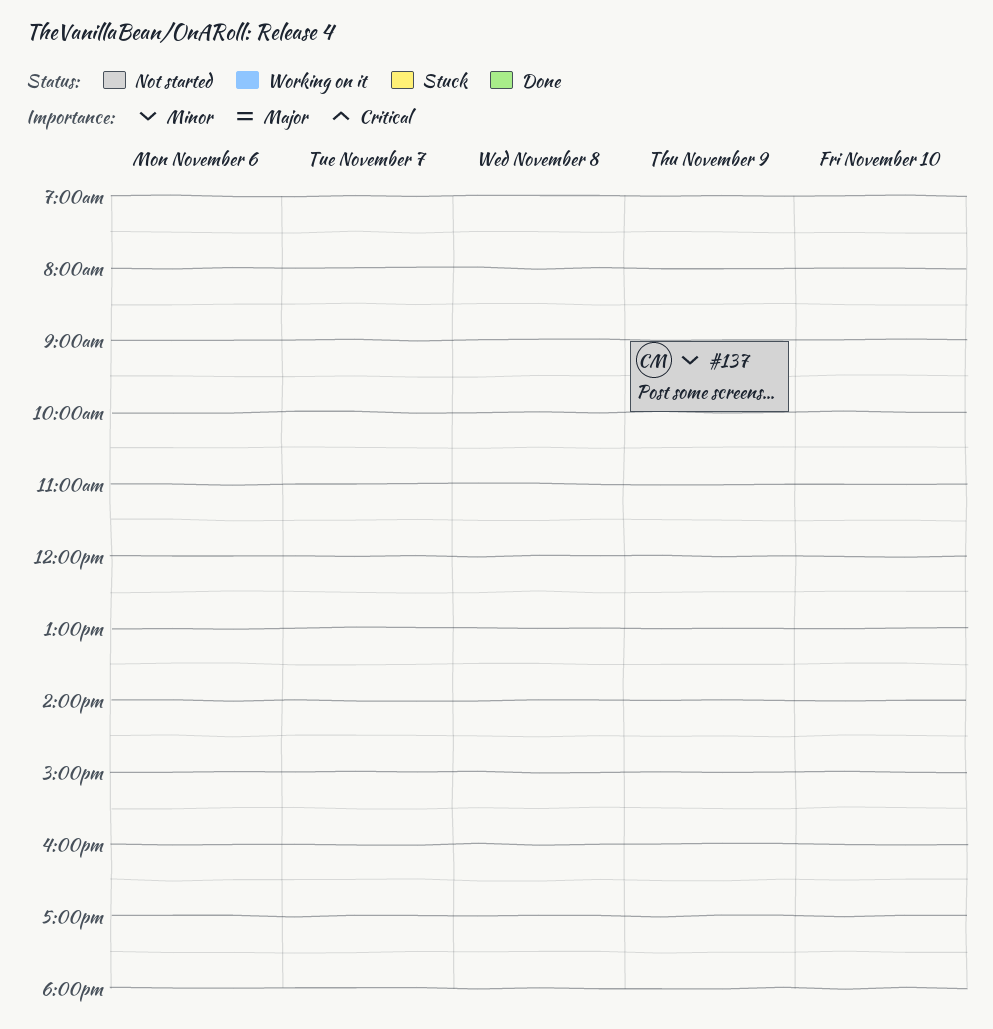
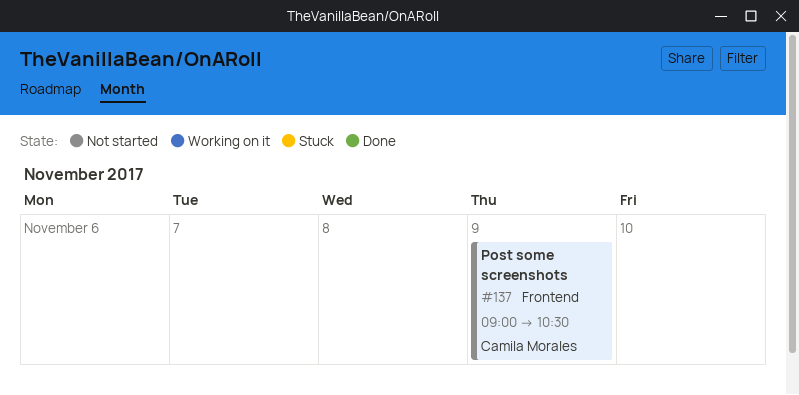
#137, ends: 10:00 -> 10:30

